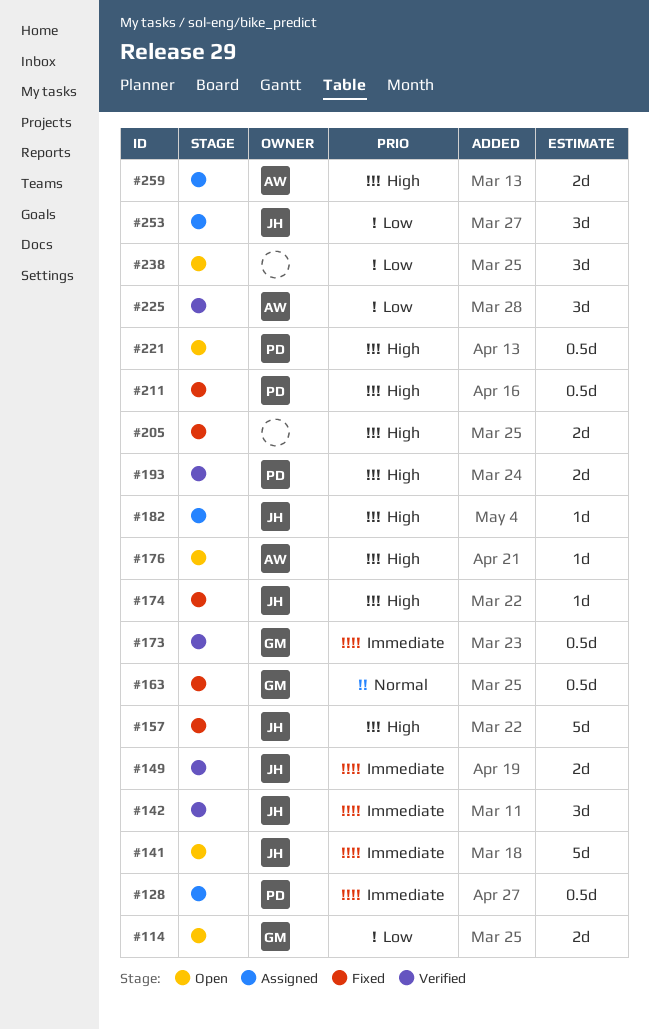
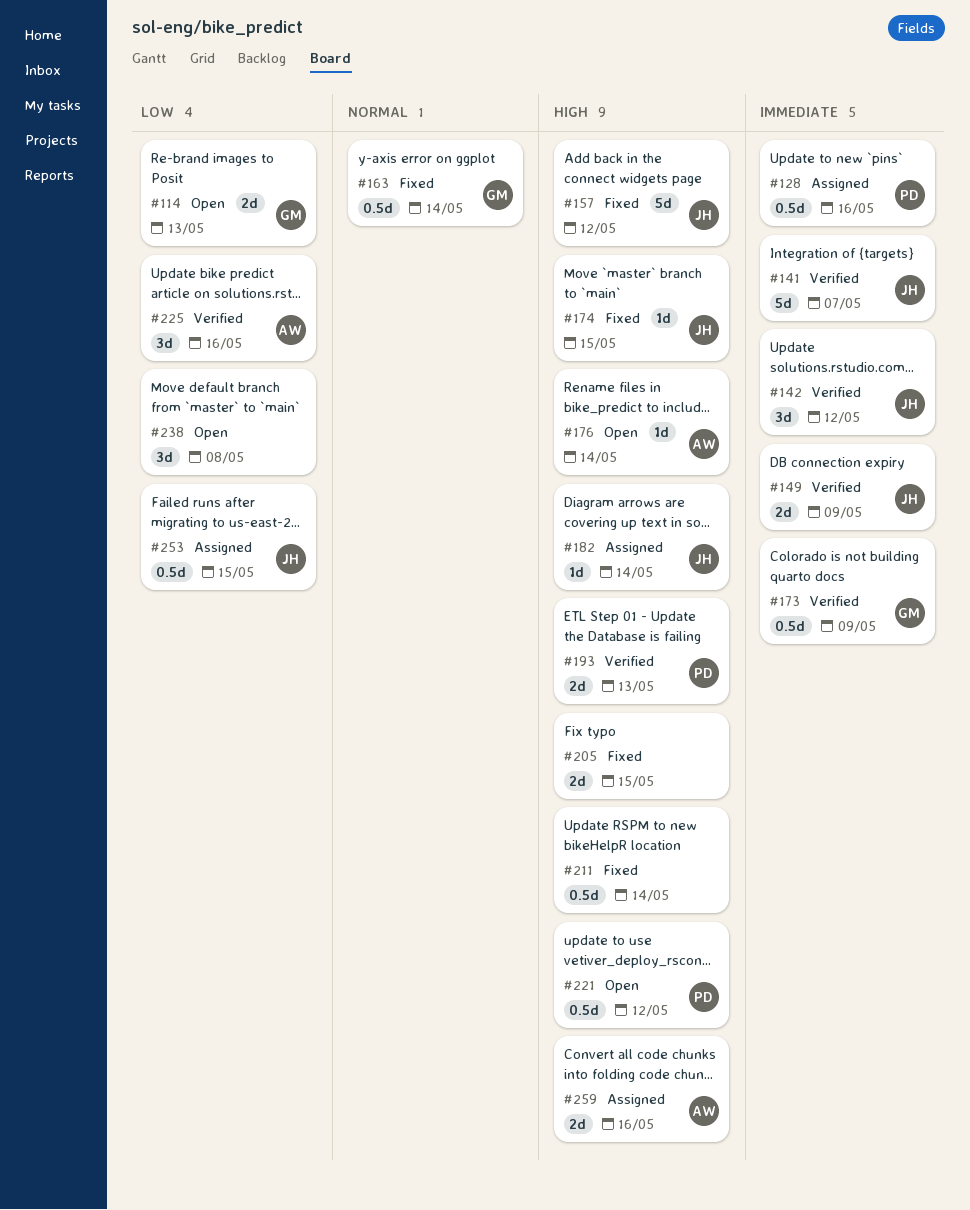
#141, status: Open -> Verified
#211, owner: PD -> none
#253, estimate: 3d -> 0.5d

